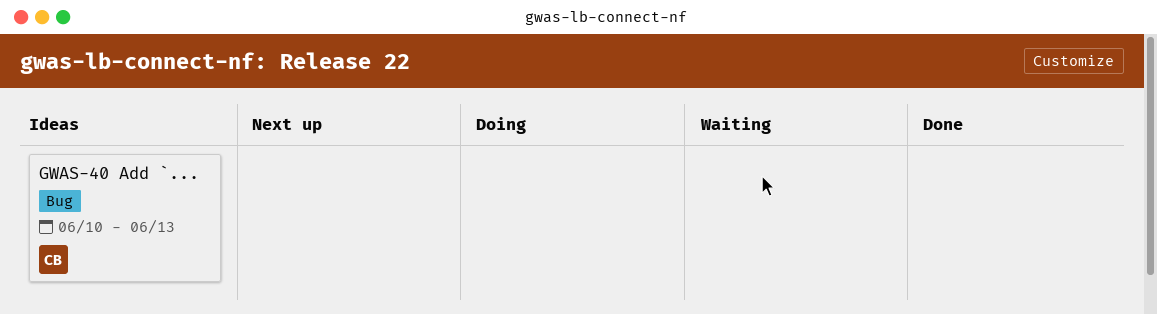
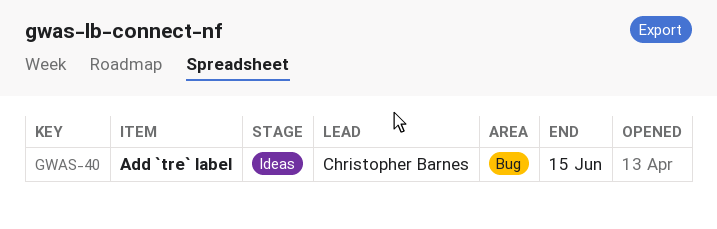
GWAS-40, due: Jun 13 -> Jun 15

